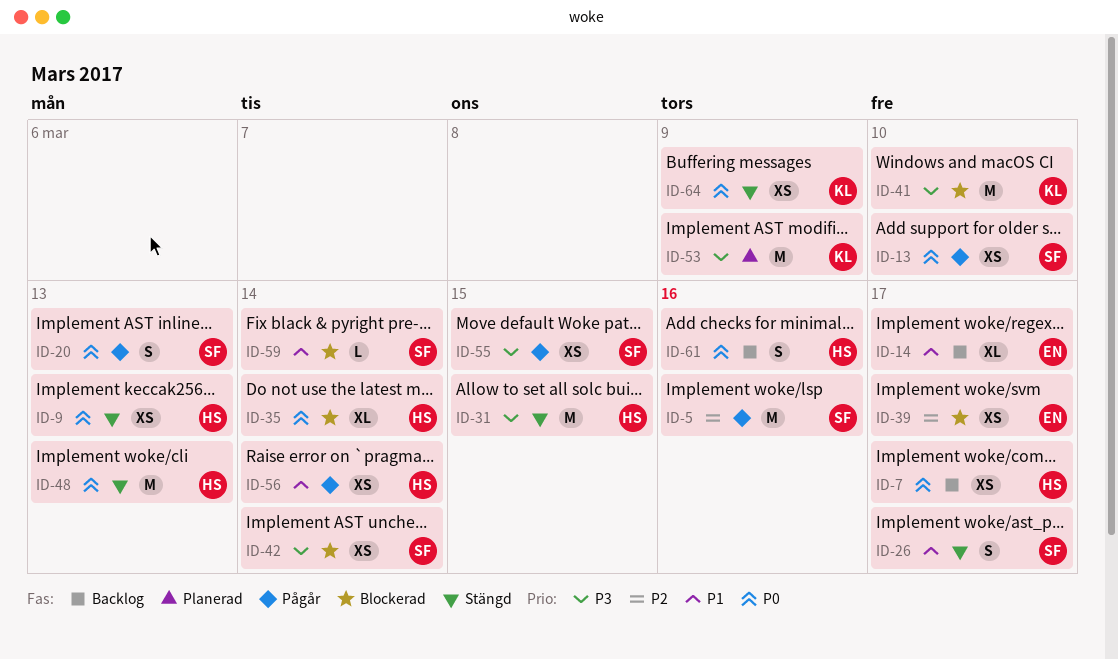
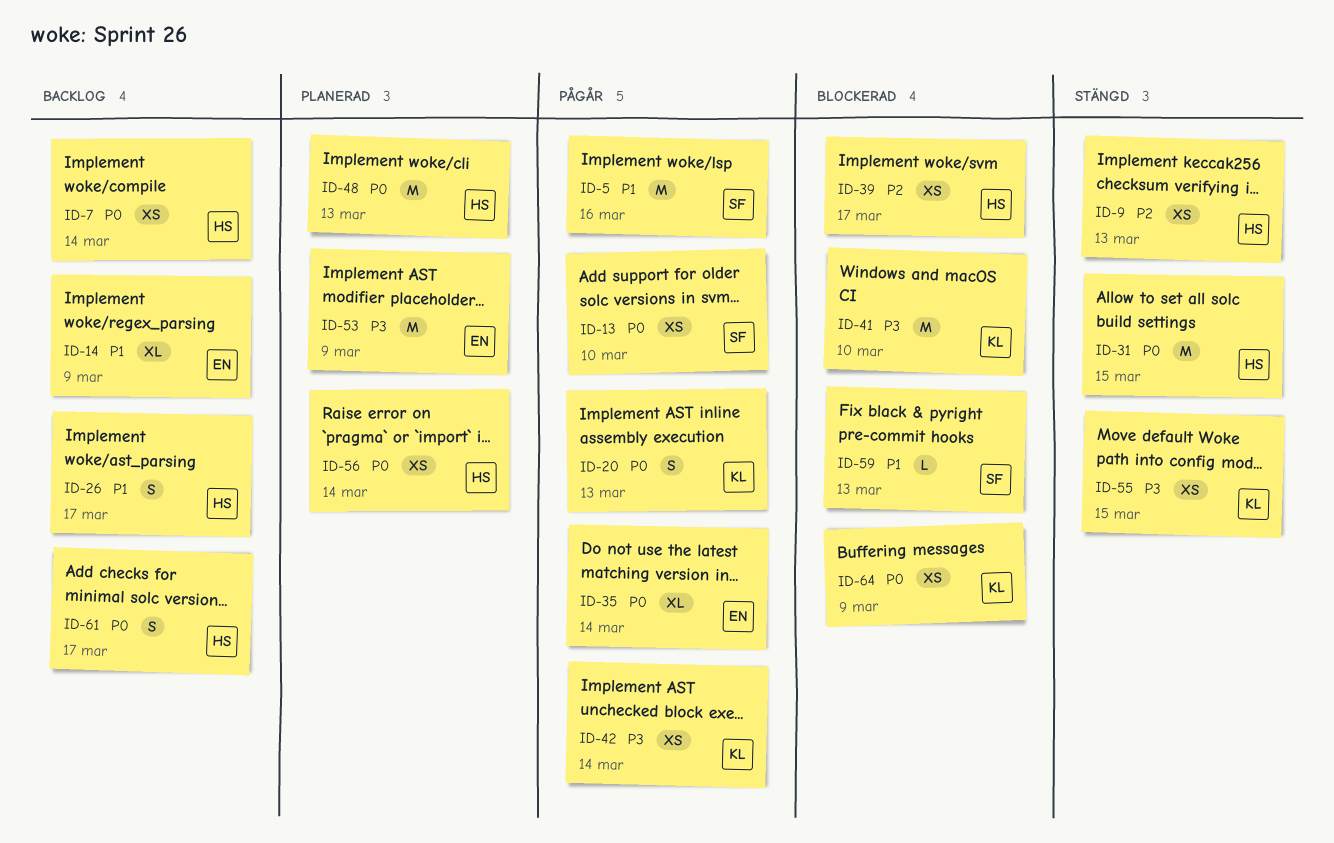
ID-5, priority: P2 -> P1
ID-7, due: Mar 17 -> Mar 14
ID-9, priority: P0 -> P2
ID-14, due: Mar 17 -> Mar 9
ID-20, owner: SF -> KL
ID-26, status: Stängd -> Backlog
ID-26, owner: SF -> HS
ID-31, priority: P3 -> P0
ID-35, status: Blockerad -> Pågår
ID-35, owner: HS -> EN
ID-39, owner: EN -> HS
ID-42, status: Blockerad -> Pågår
ID-42, owner: SF -> KL
ID-48, status: Stängd -> Planerad
ID-53, owner: KL -> EN
ID-55, status: Pågår -> Stängd
ID-55, owner: SF -> KL
ID-56, status: Pågår -> Planerad
ID-56, priority: P1 -> P0
ID-59, due: Mar 14 -> Mar 13
ID-61, due: Mar 16 -> Mar 17
ID-64, status: Stängd -> Blockerad

